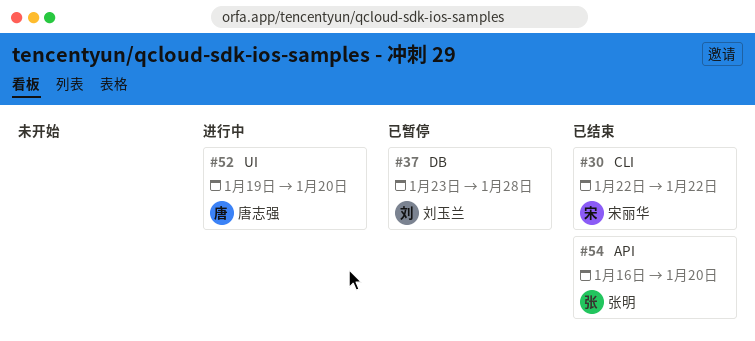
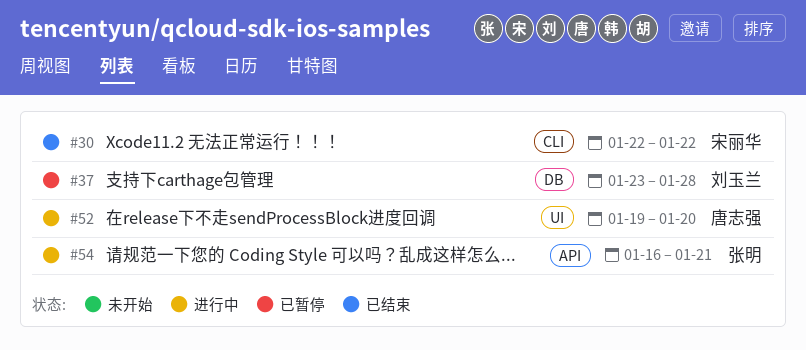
#54, status: 已结束 -> 进行中
#54, due: Jan 20 -> Jan 21

